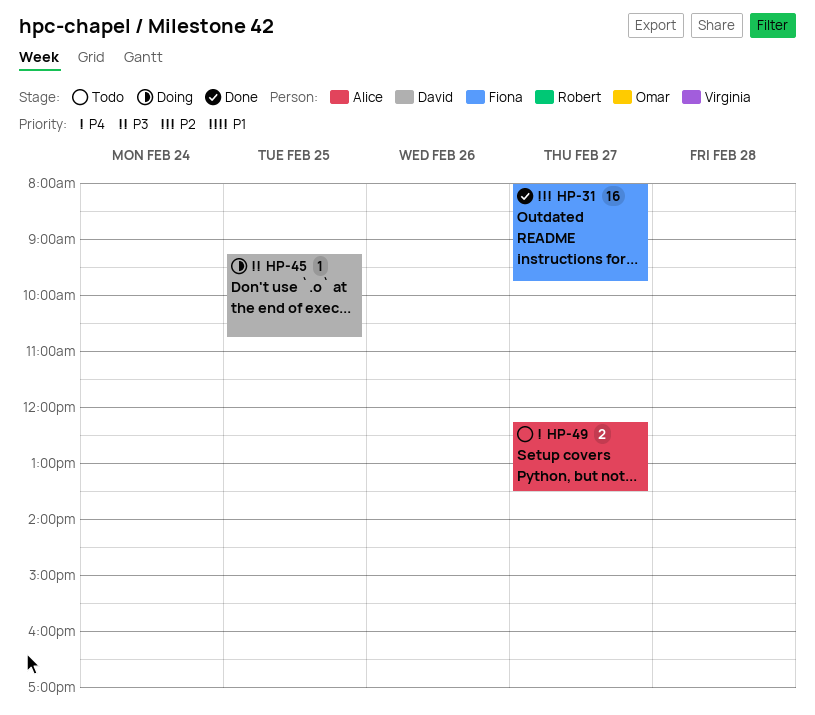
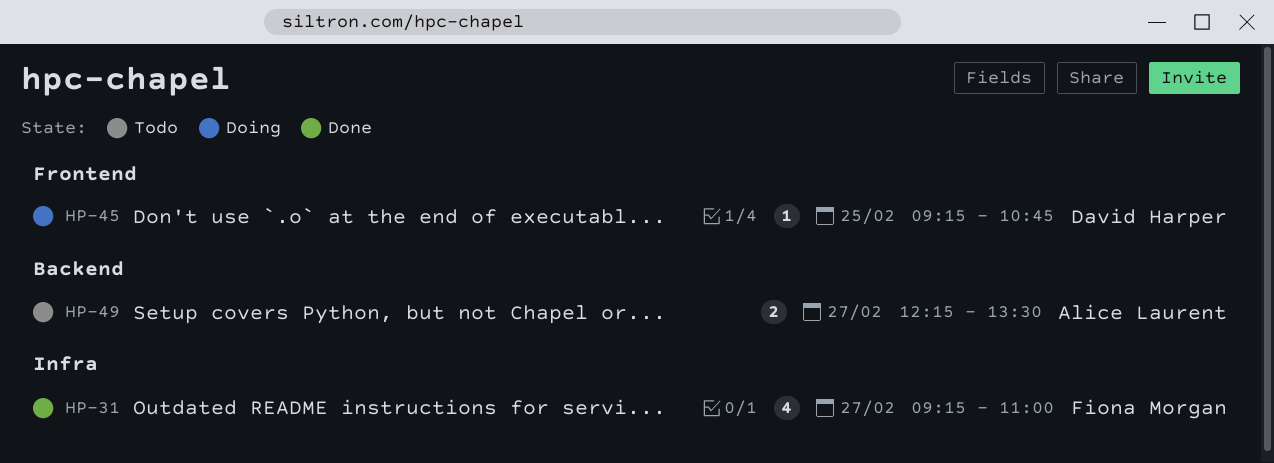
HP-31, estimate: 16 -> 4
HP-31, begins: 08:00 -> 09:15
HP-31, ends: 09:45 -> 11:00

